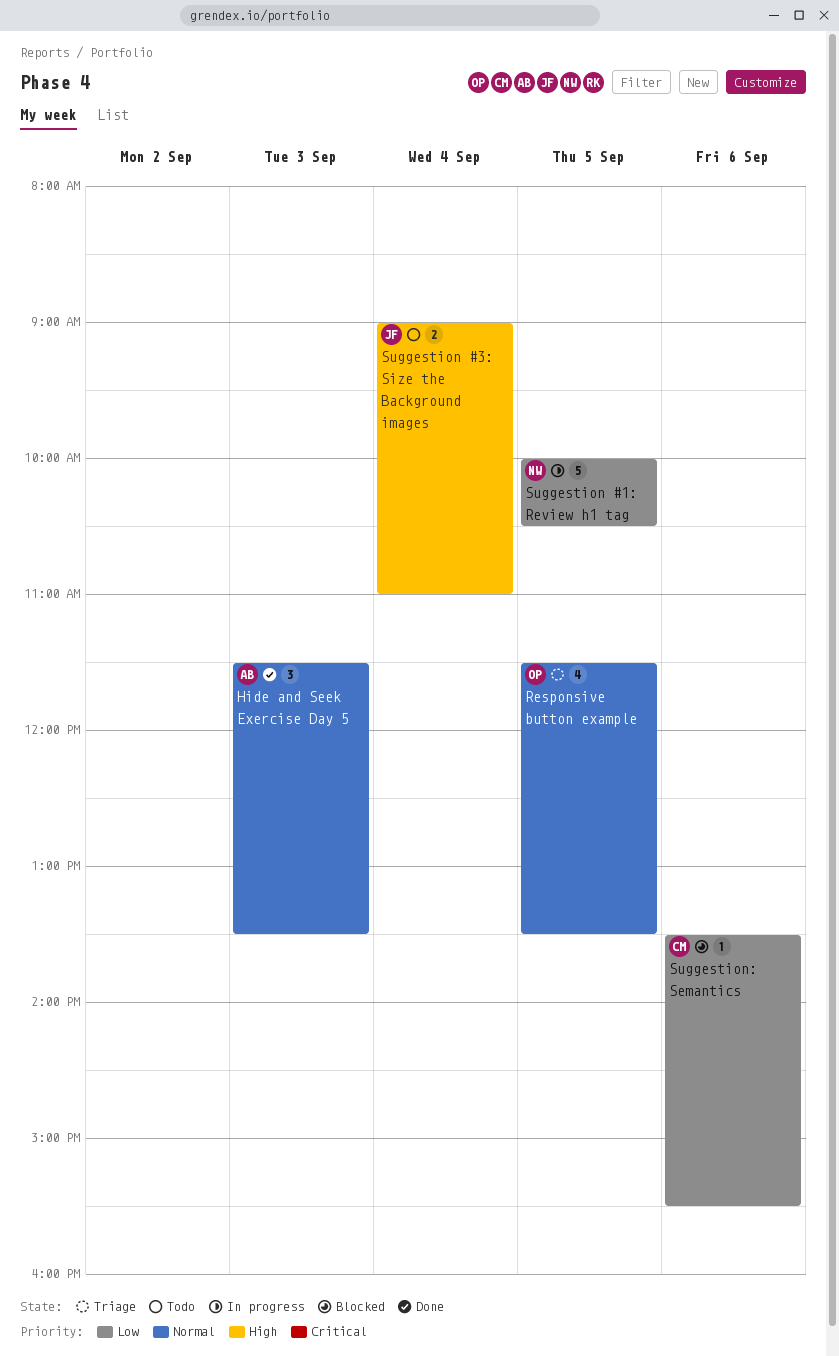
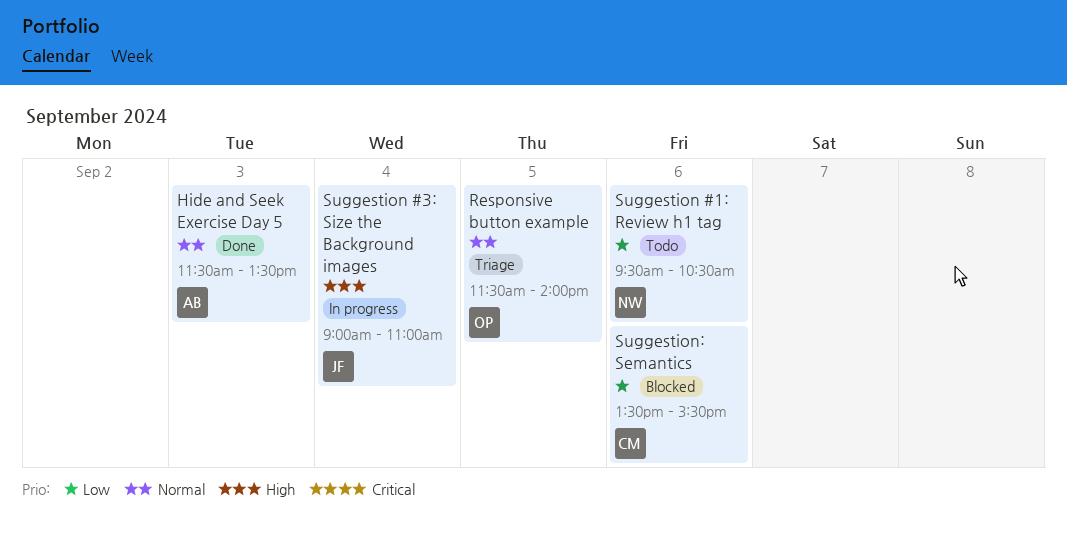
Responsive button example, ends: 13:30 -> 14:00
Suggestion #1: Review h1 tag, status: In progress -> Todo
Suggestion #1: Review h1 tag, day: Sep 5 -> Sep 6
Suggestion #1: Review h1 tag, begins: 10:00 -> 09:30
Suggestion #3: Size the Background images, status: Todo -> In progress

